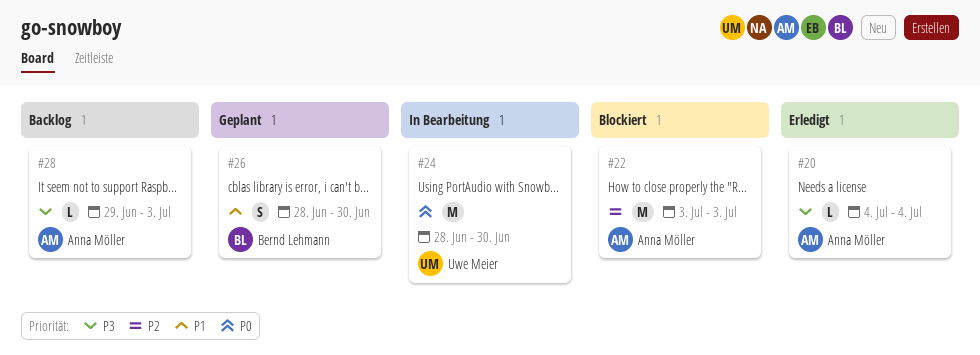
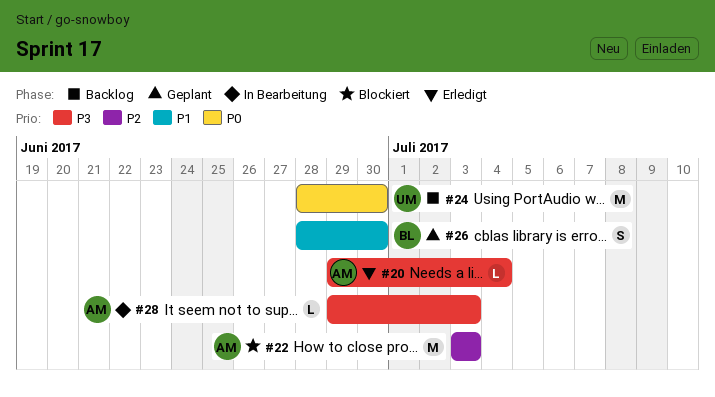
#20, start: Jul 4 -> Jun 29
#24, status: In Bearbeitung -> Backlog
#28, status: Backlog -> In Bearbeitung

